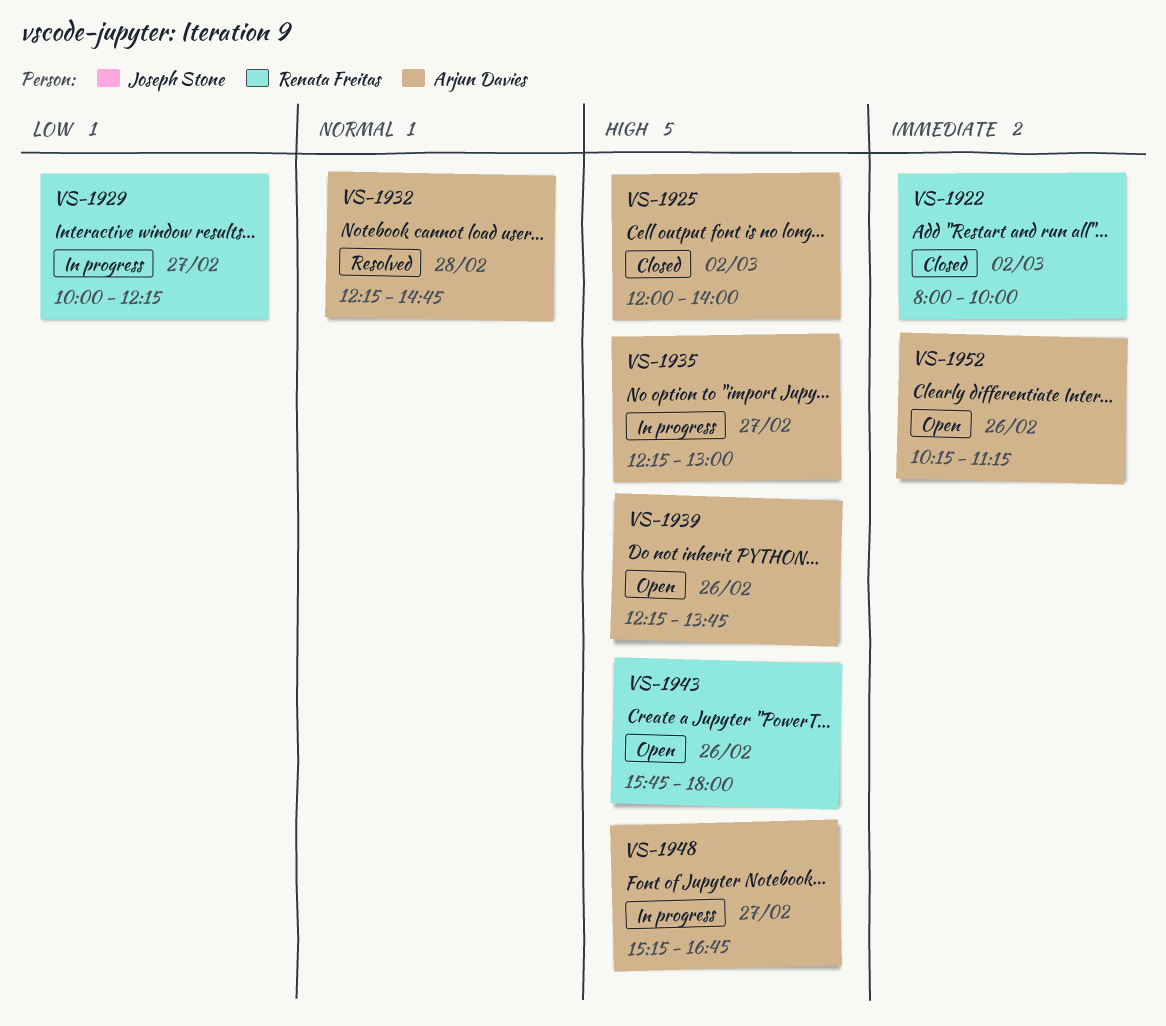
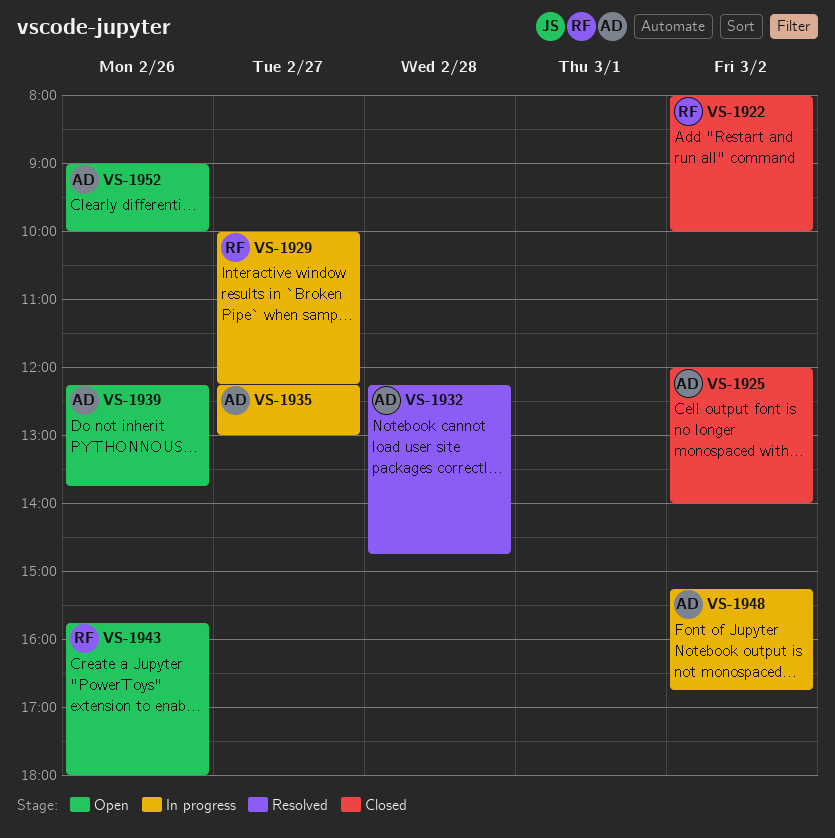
VS-1948, day: Feb 27 -> Mar 2
VS-1952, begins: 10:15 -> 09:00
VS-1952, ends: 11:15 -> 10:00

